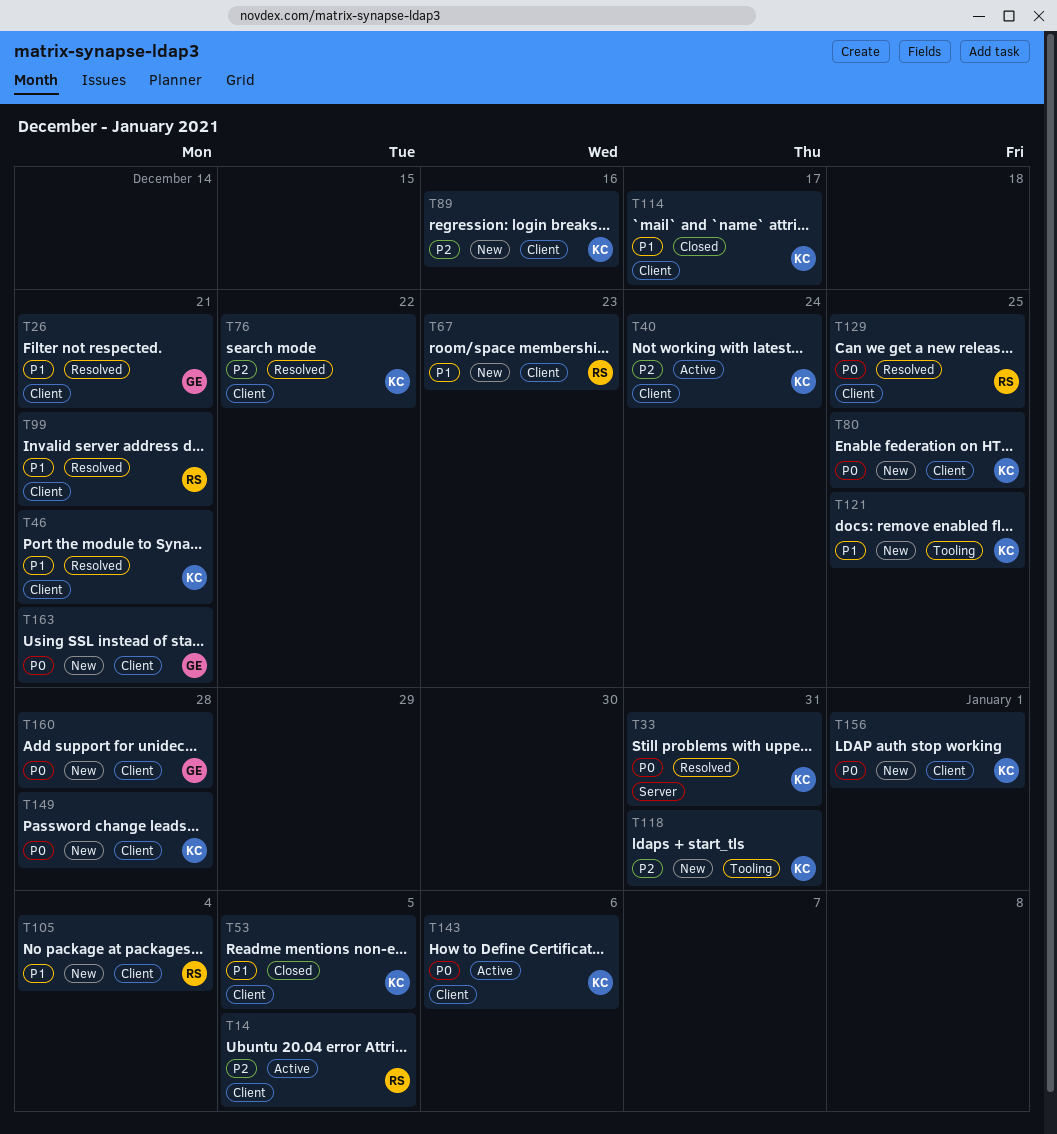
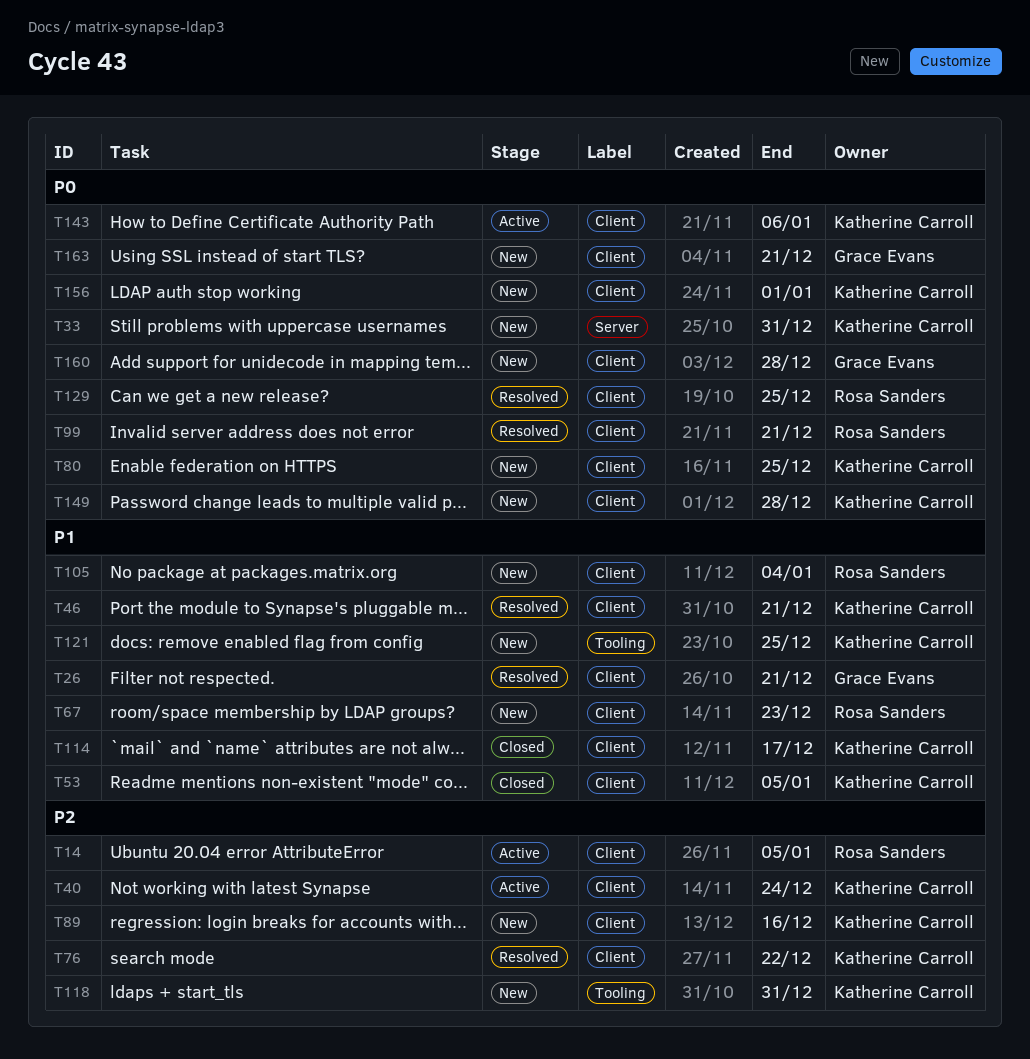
T33, status: Resolved -> New
T99, priority: P1 -> P0

